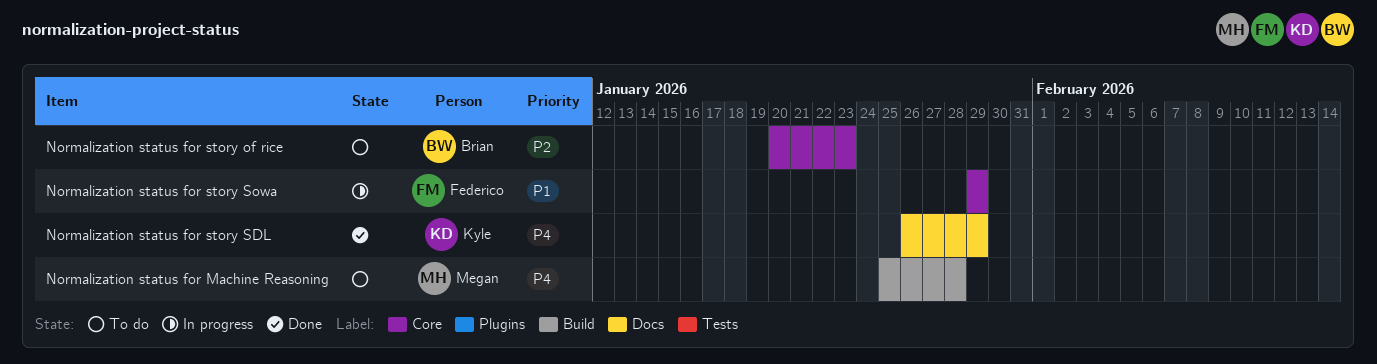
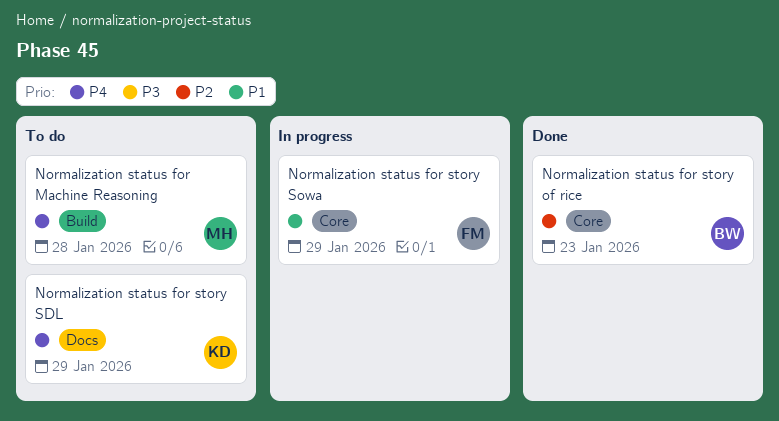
Normalization status for story of rice, status: To do -> Done
Normalization status for story SDL, status: Done -> To do

